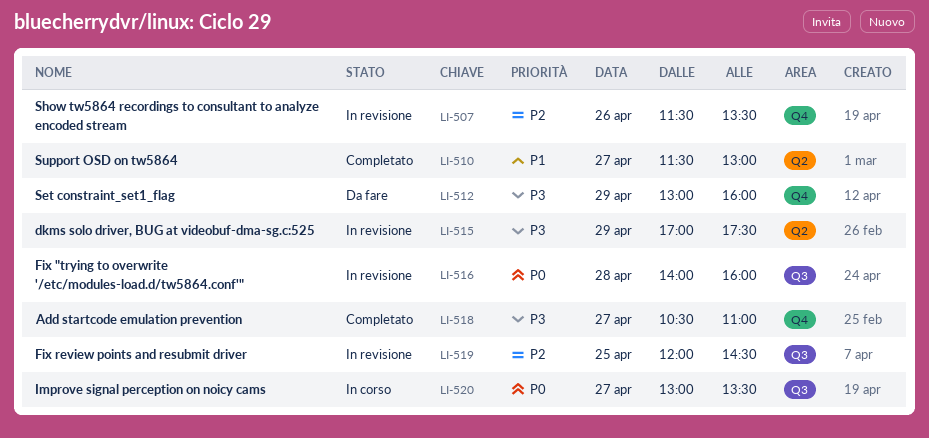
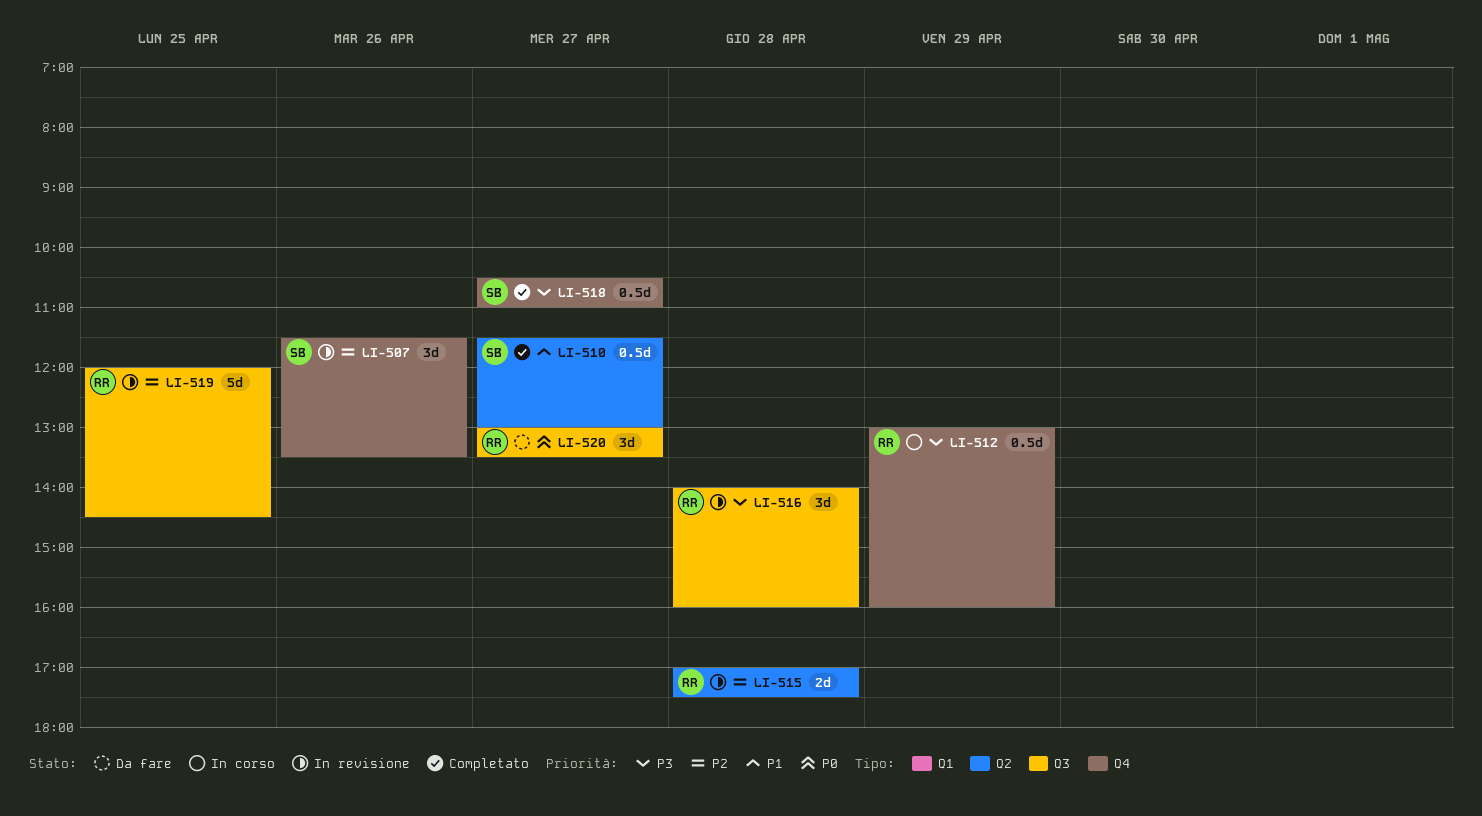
LI-512, status: Da fare -> In corso
LI-515, priority: P3 -> P2
LI-515, day: Apr 29 -> Apr 28
LI-516, priority: P0 -> P3
LI-520, status: In corso -> Da fare

